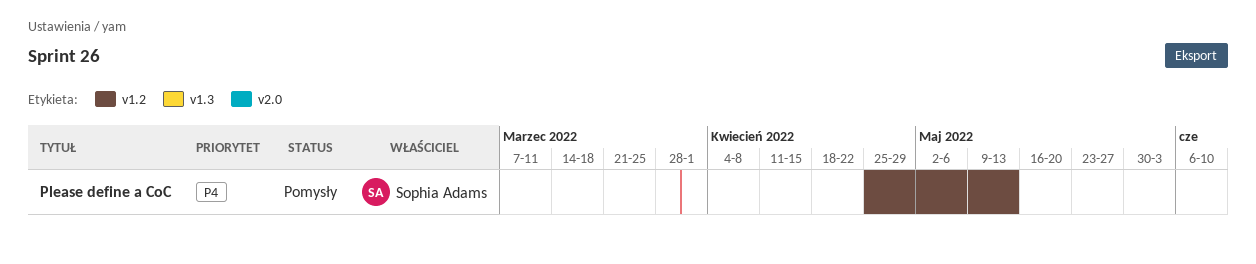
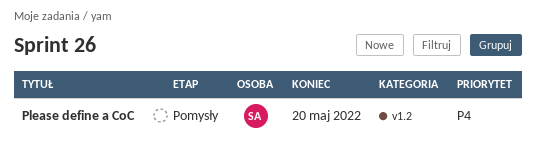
Please define a CoC, due: May 13 -> May 20

